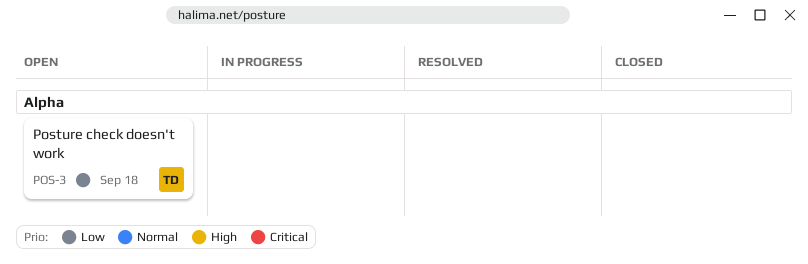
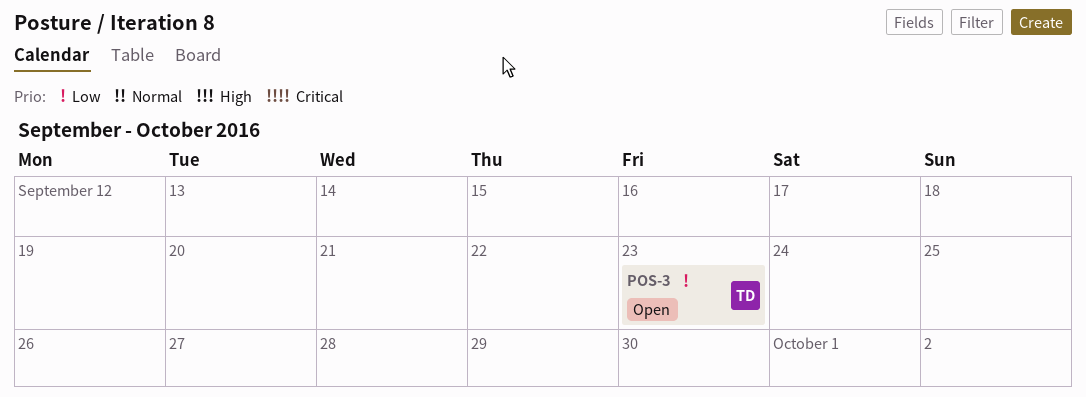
POS-3, due: Sep 18 -> Sep 23

